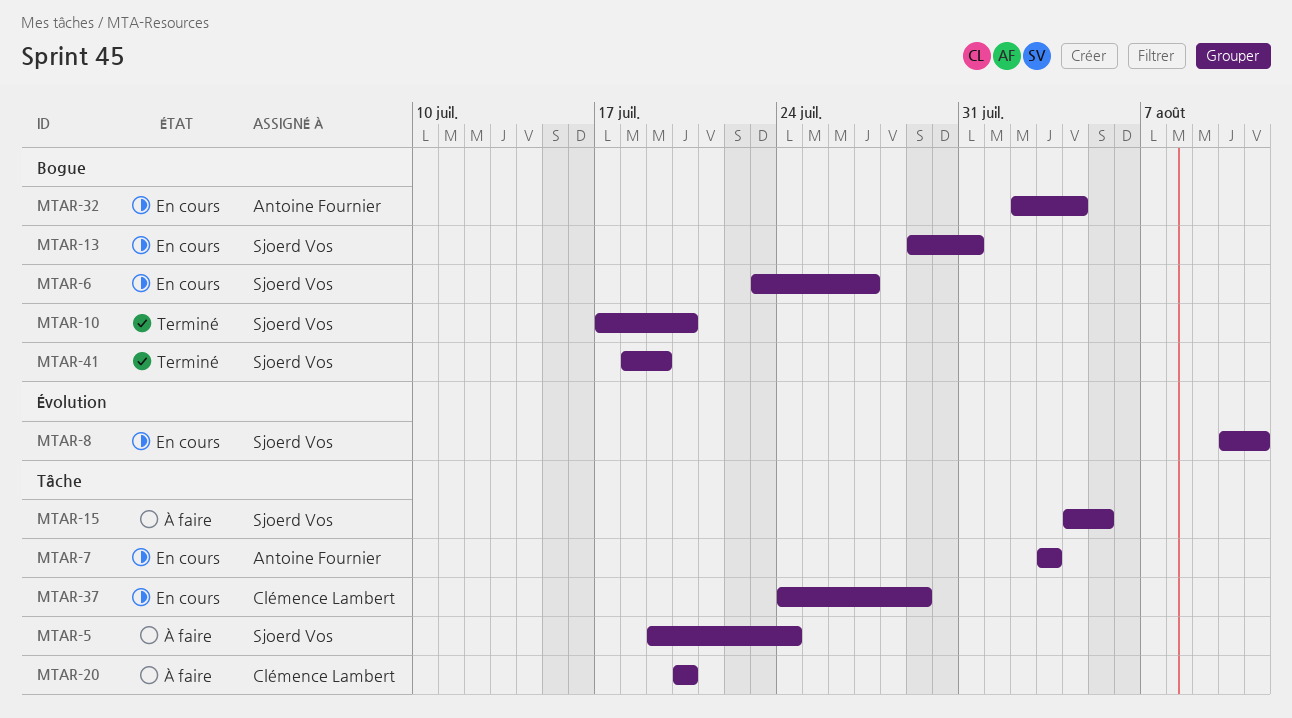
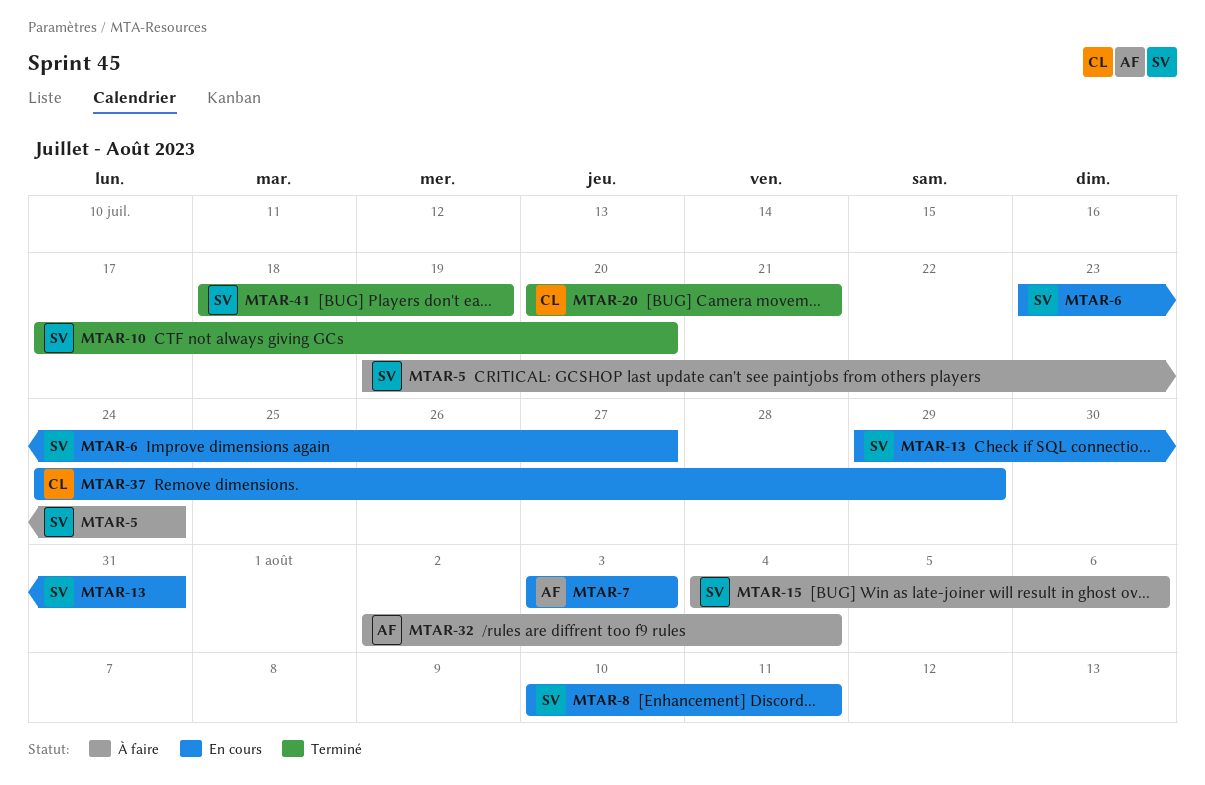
MTAR-15, due: Aug 5 -> Aug 6
MTAR-20, status: À faire -> Terminé
MTAR-20, due: Jul 20 -> Jul 21
MTAR-32, status: En cours -> À faire

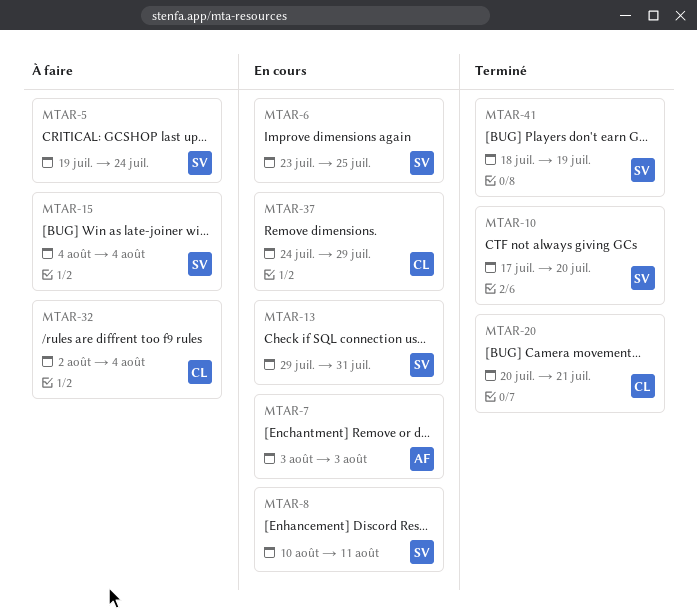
MTAR-6, due: Jul 27 -> Jul 25
MTAR-15, due: Aug 6 -> Aug 4
MTAR-32, owner: AF -> CL

